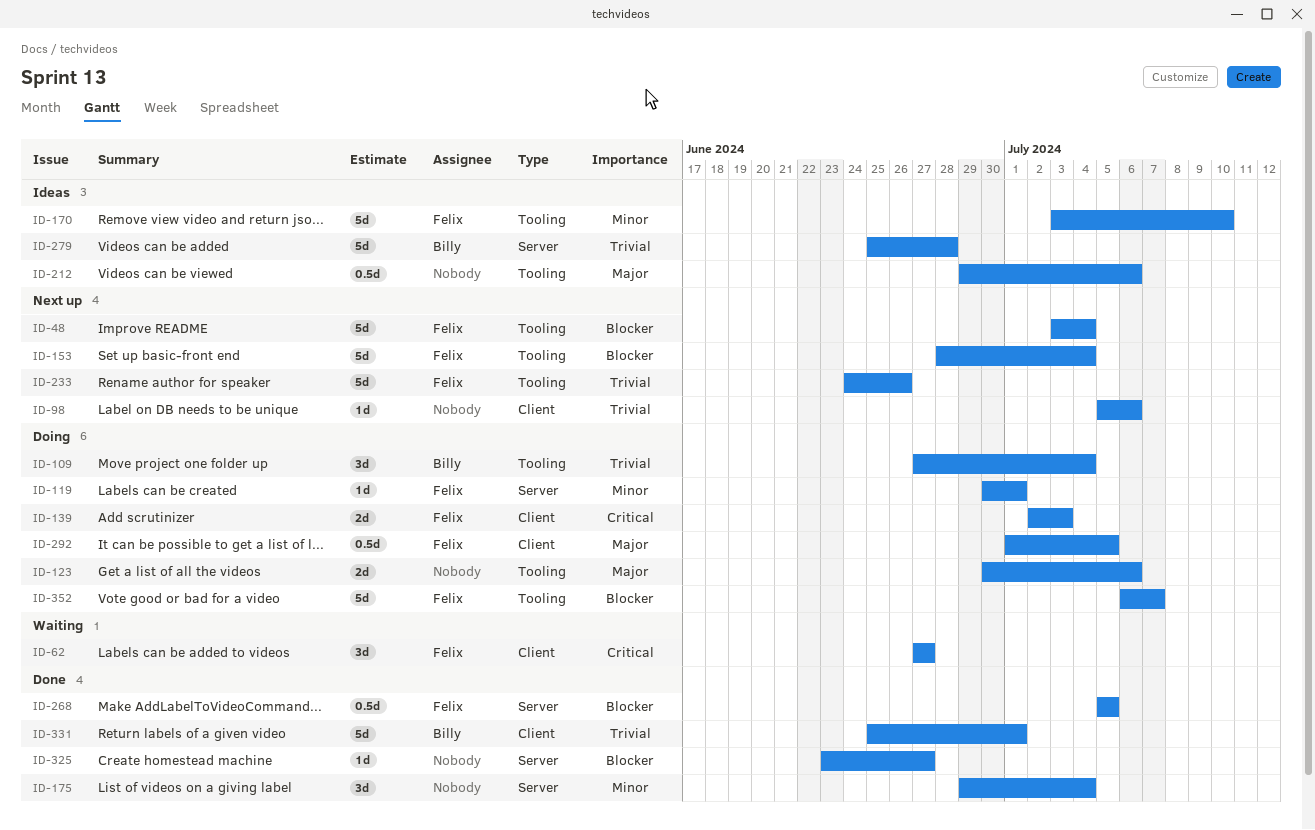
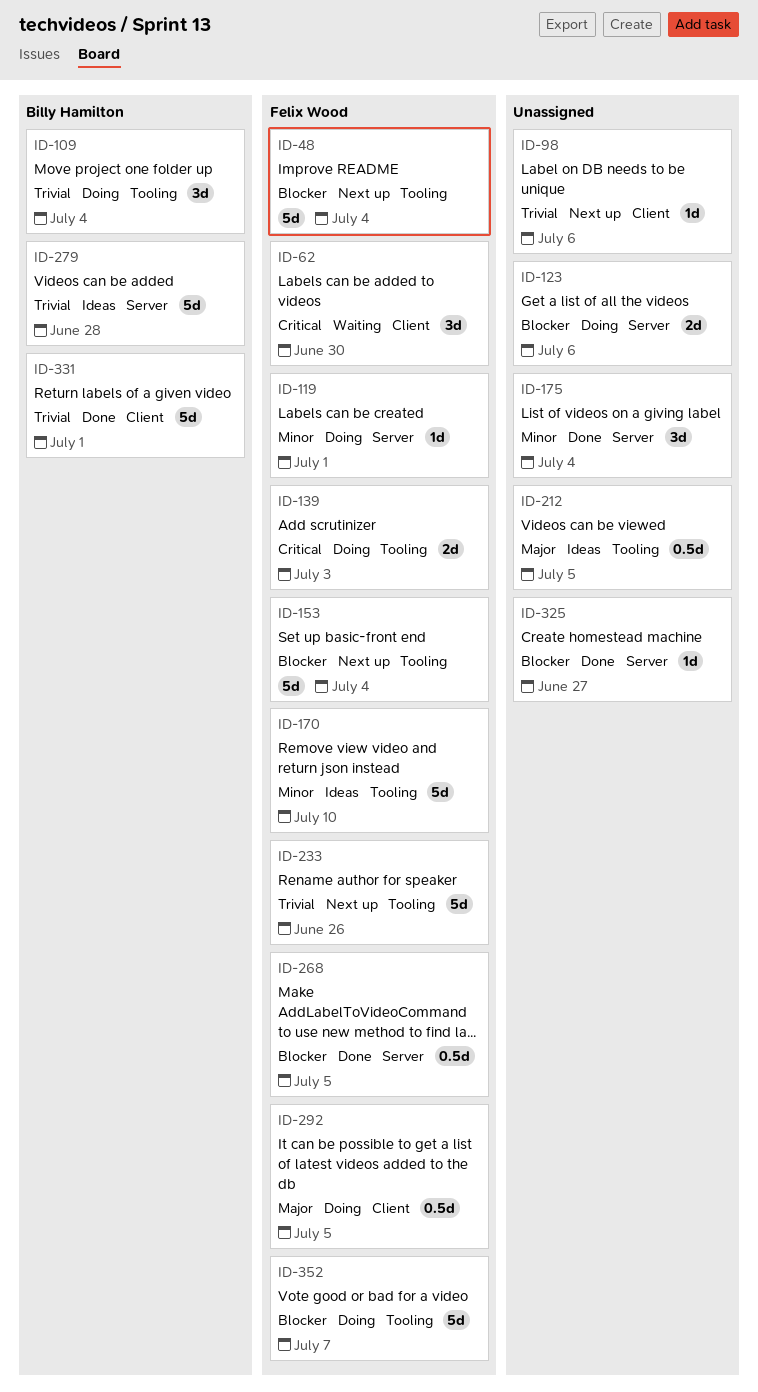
ID-62, due: Jun 27 -> Jun 30
ID-123, priority: Major -> Blocker
ID-123, label: Tooling -> Server
ID-139, label: Client -> Tooling
ID-212, due: Jul 6 -> Jul 5

